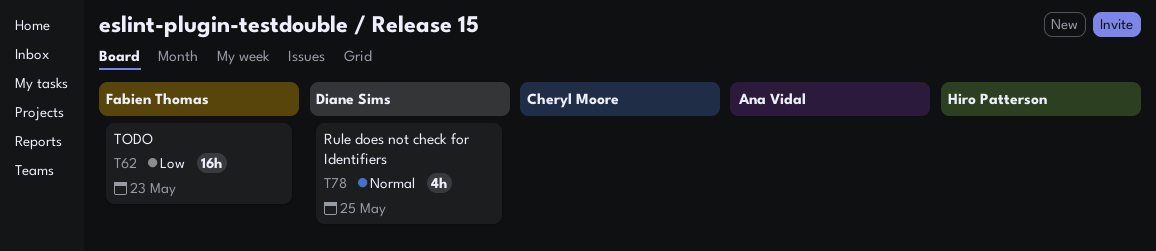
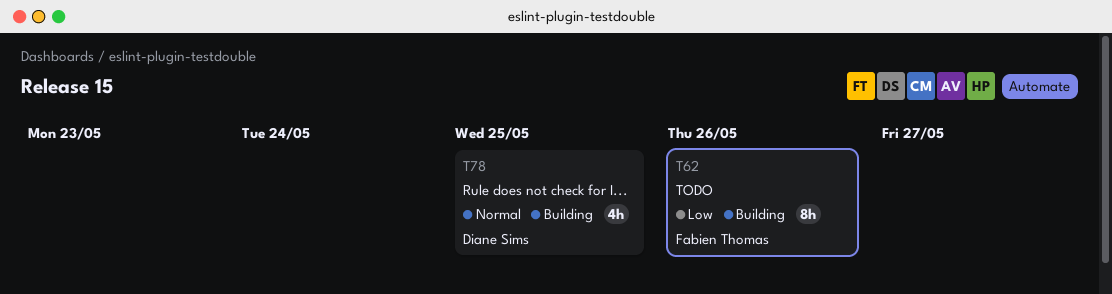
T62, estimate: 16h -> 8h
T62, due: May 23 -> May 26

